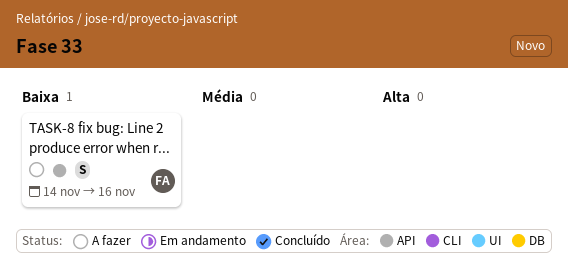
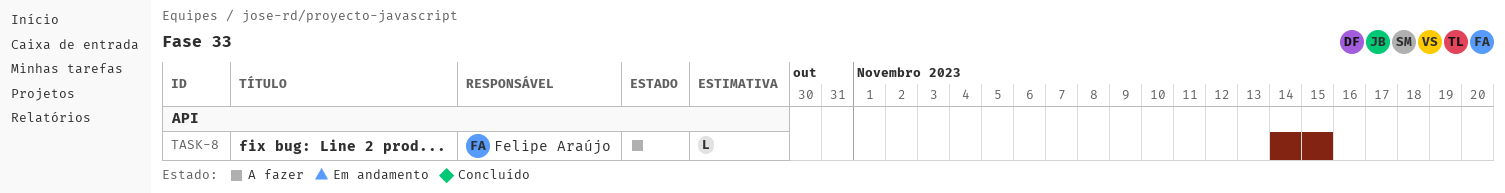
TASK-8, estimate: S -> L
TASK-8, due: Nov 16 -> Nov 15

